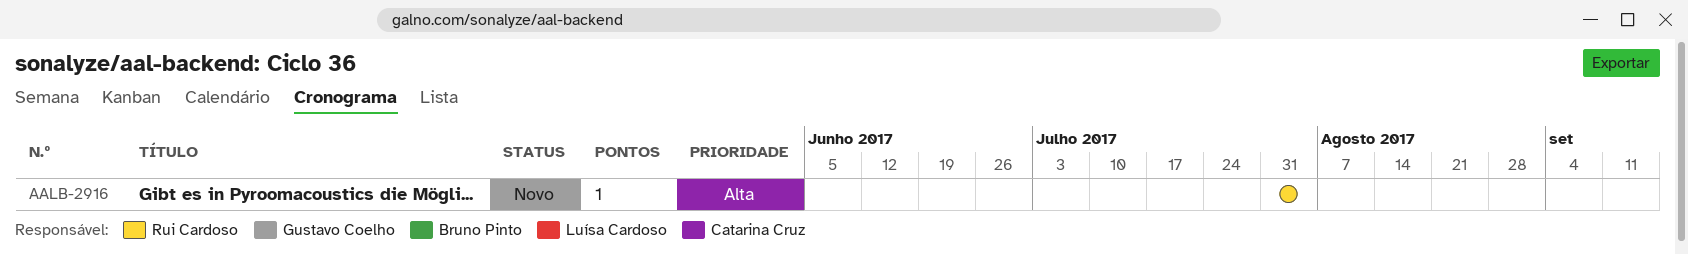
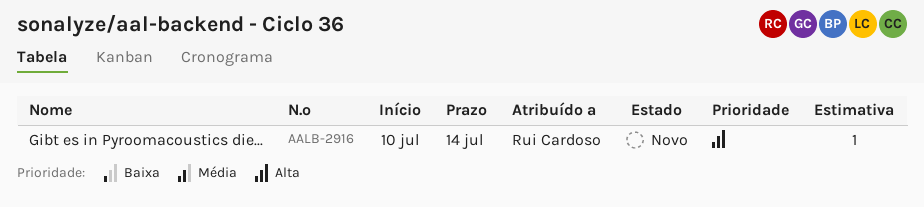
AALB-2916, start: Jul 31 -> Jul 10
AALB-2916, due: Aug 4 -> Jul 14

